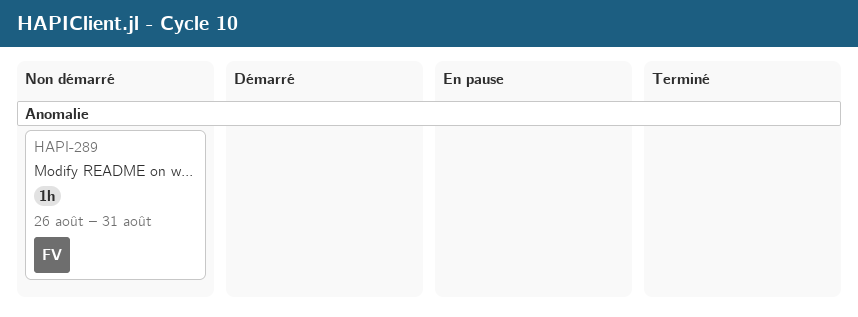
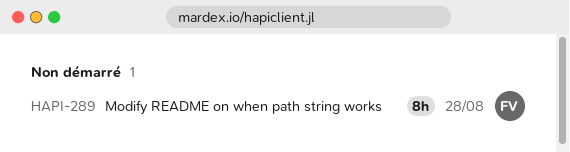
HAPI-289, estimate: 1h -> 8h
HAPI-289, due: Aug 31 -> Aug 28

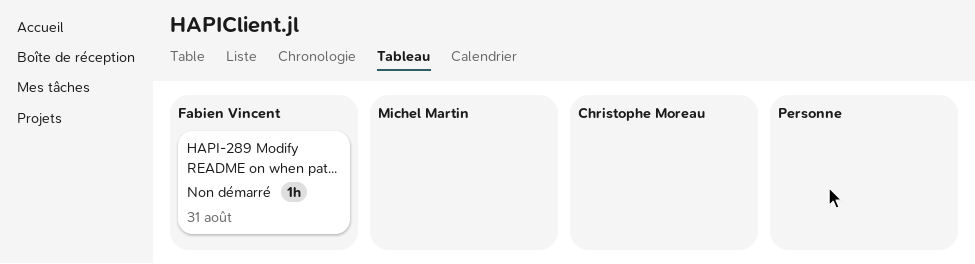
HAPI-289, estimate: 8h -> 1h
HAPI-289, due: Aug 28 -> Aug 31

